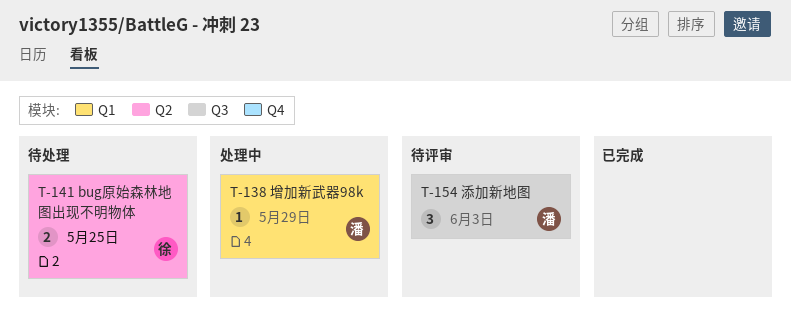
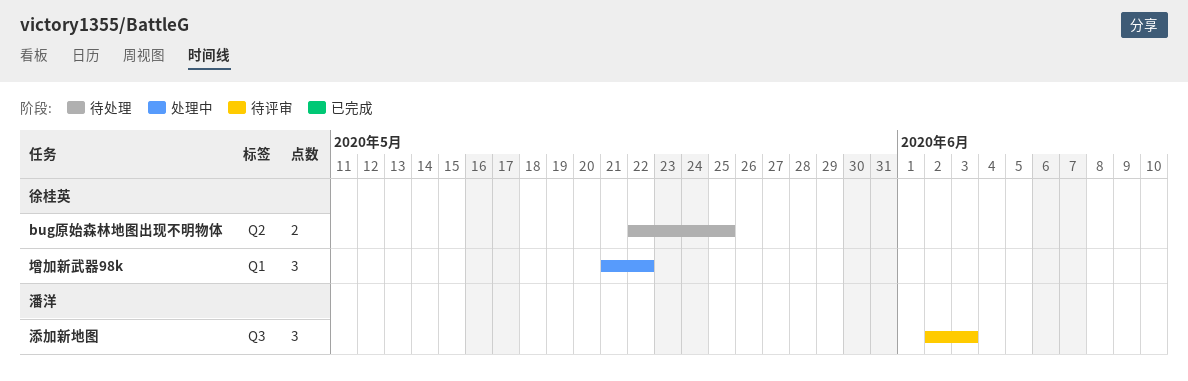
增加新武器98k, owner: 潘洋 -> 徐桂英
增加新武器98k, estimate: 1 -> 3
增加新武器98k, due: May 29 -> May 22

